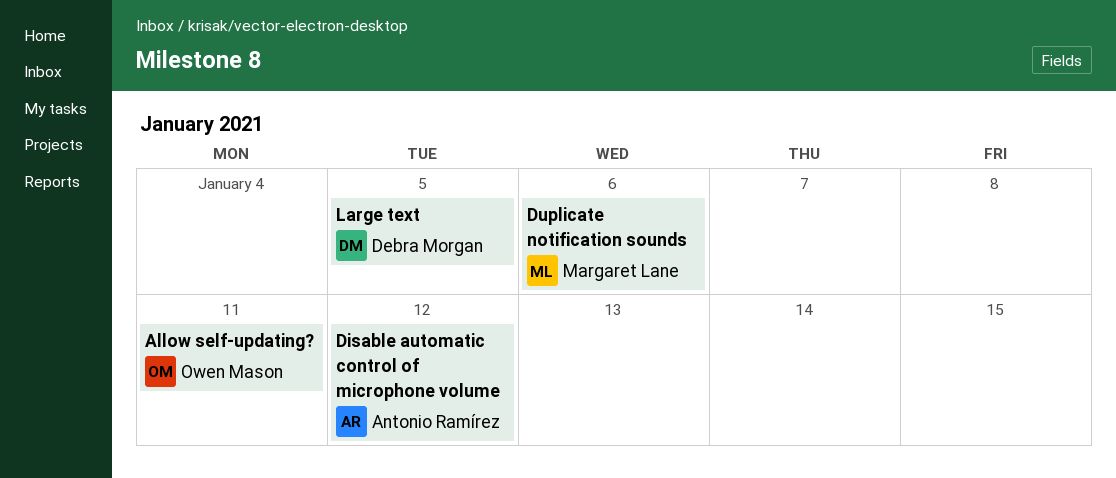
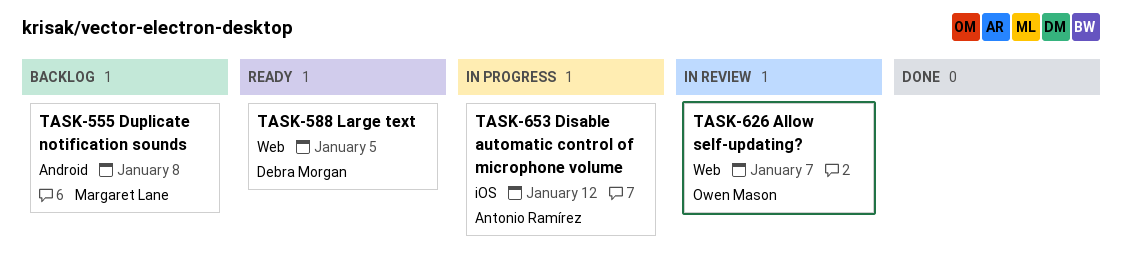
Allow self-updating?, due: Jan 11 -> Jan 7
Duplicate notification sounds, due: Jan 6 -> Jan 8

